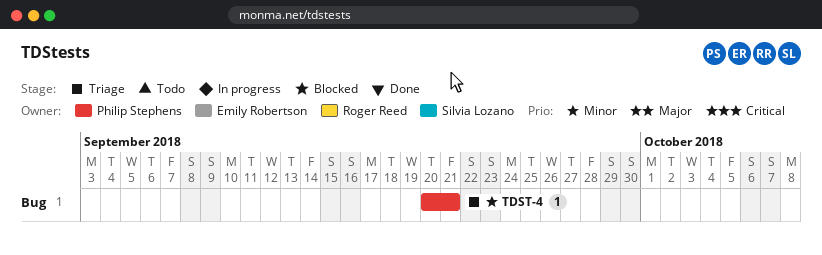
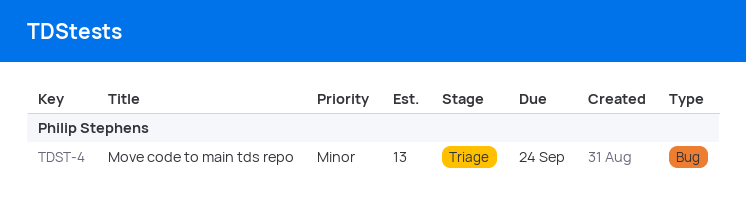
TDST-4, estimate: 1 -> 13
TDST-4, due: Sep 21 -> Sep 24

